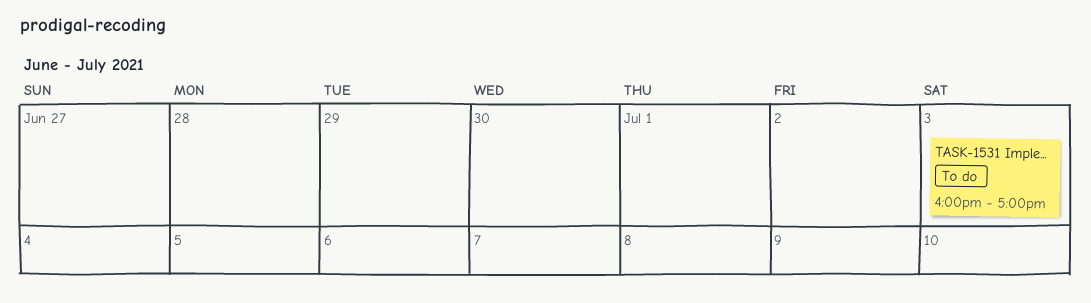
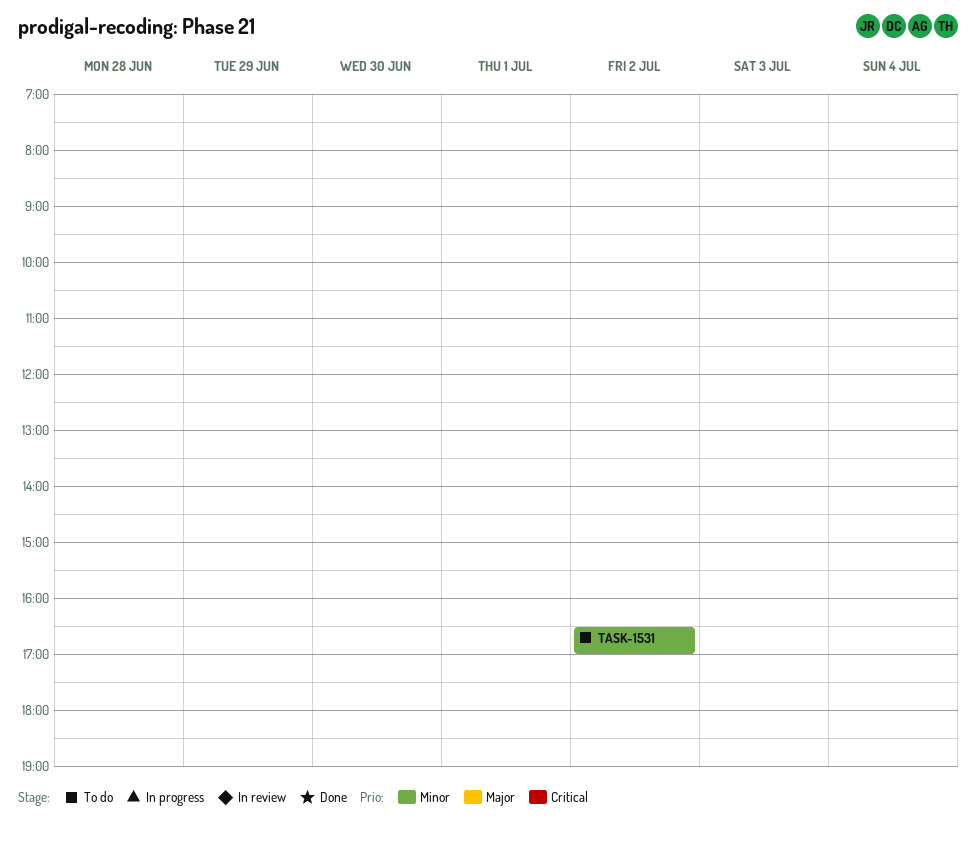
TASK-1531, day: Jul 3 -> Jul 2
TASK-1531, begins: 16:00 -> 16:30

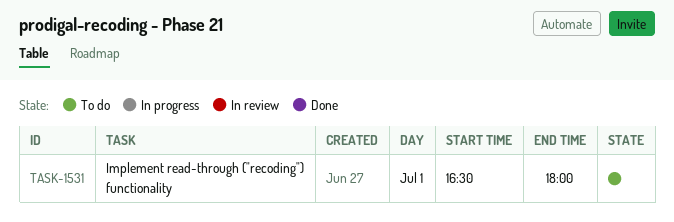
TASK-1531, day: Jul 2 -> Jul 1
TASK-1531, ends: 17:00 -> 18:00

